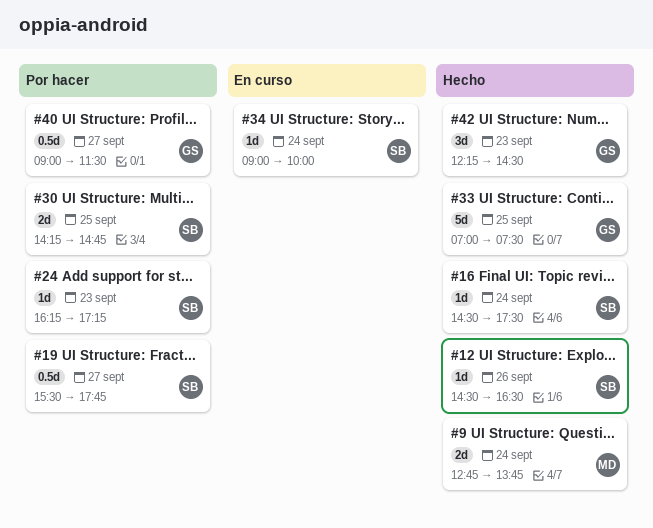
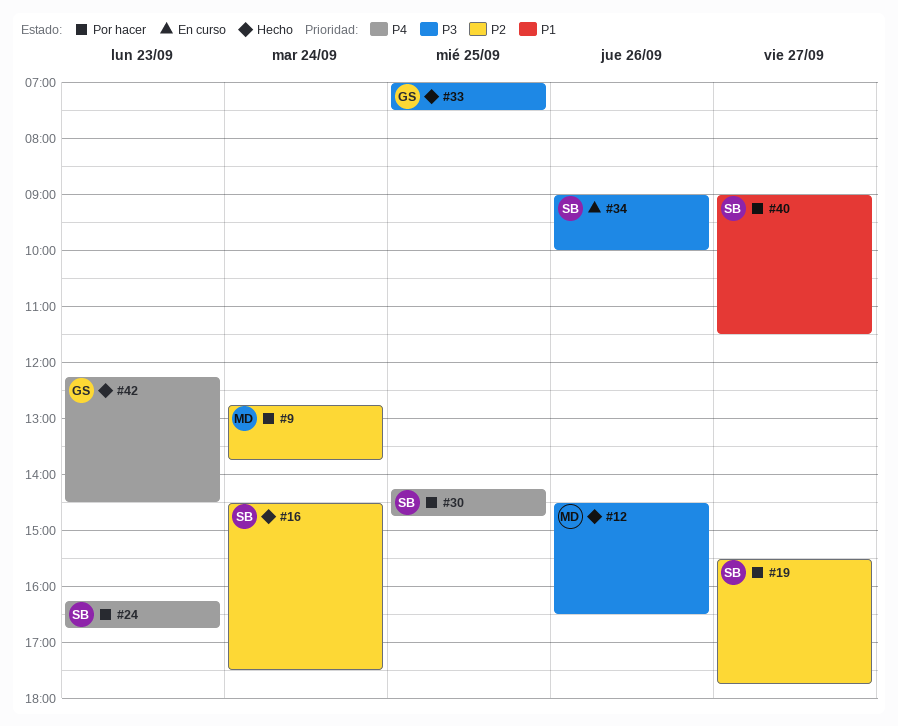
#9, status: Hecho -> Por hacer
#12, owner: SB -> MD
#24, ends: 17:15 -> 16:45
#34, day: Sep 24 -> Sep 26
#40, owner: GS -> SB

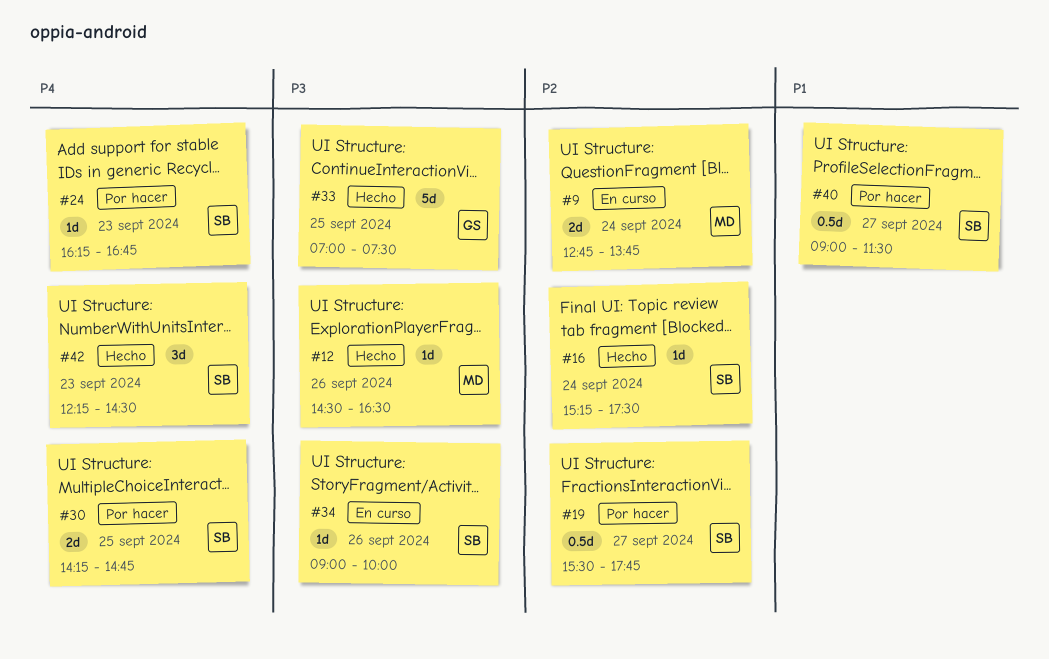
#9, status: Por hacer -> En curso
#16, begins: 14:30 -> 15:15
#42, owner: GS -> SB

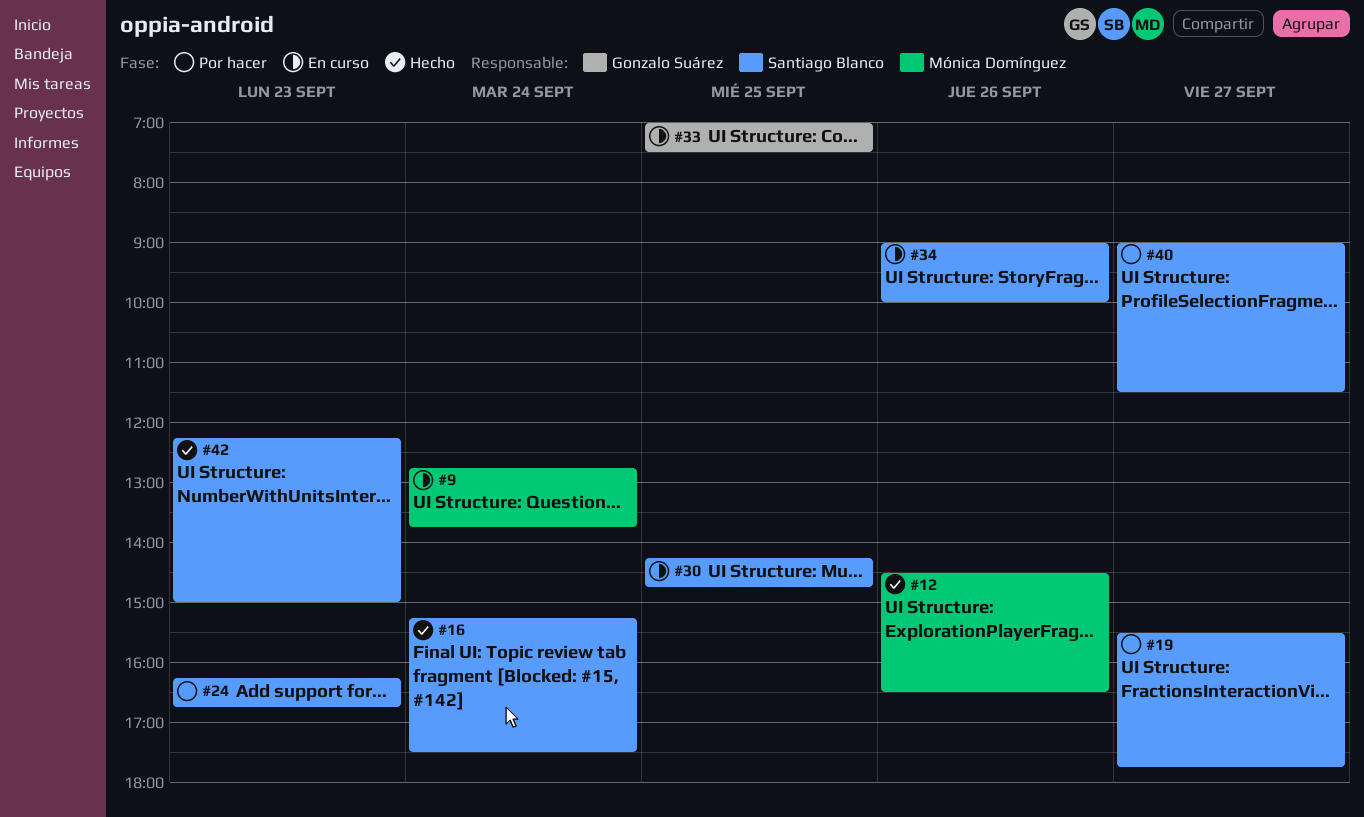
#30, status: Por hacer -> En curso
#33, status: Hecho -> En curso
#42, ends: 14:30 -> 15:00

